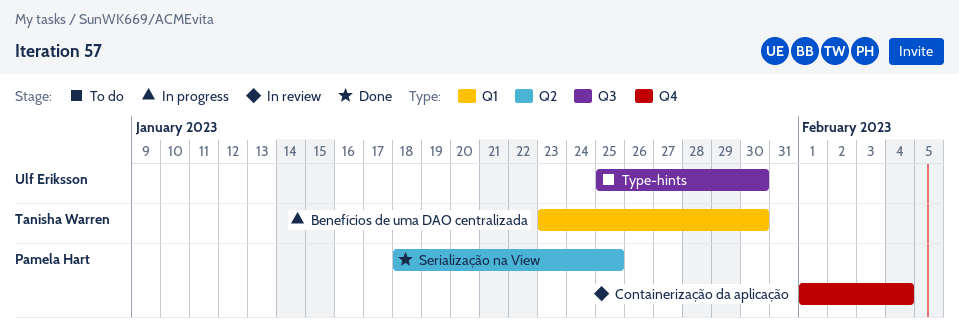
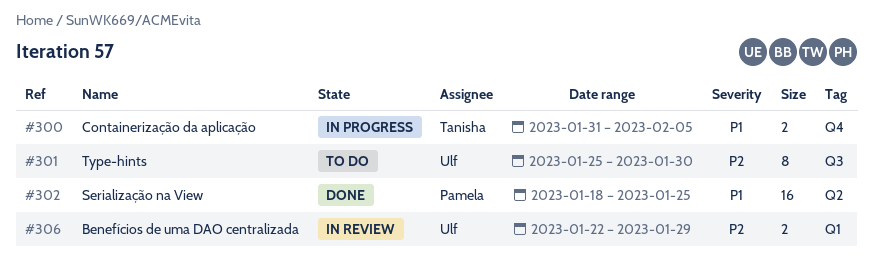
Benefícios de uma DAO centralizada, status: In progress -> In review
Benefícios de uma DAO centralizada, owner: Tanisha Warren -> Ulf Eriksson
Benefícios de uma DAO centralizada, start: Jan 23 -> Jan 22
Benefícios de uma DAO centralizada, due: Jan 30 -> Jan 29
Containerização da aplicação, status: In review -> In progress
Containerização da aplicação, owner: Pamela Hart -> Tanisha Warren
Containerização da aplicação, start: Feb 1 -> Jan 31
Containerização da aplicação, due: Feb 4 -> Feb 5

